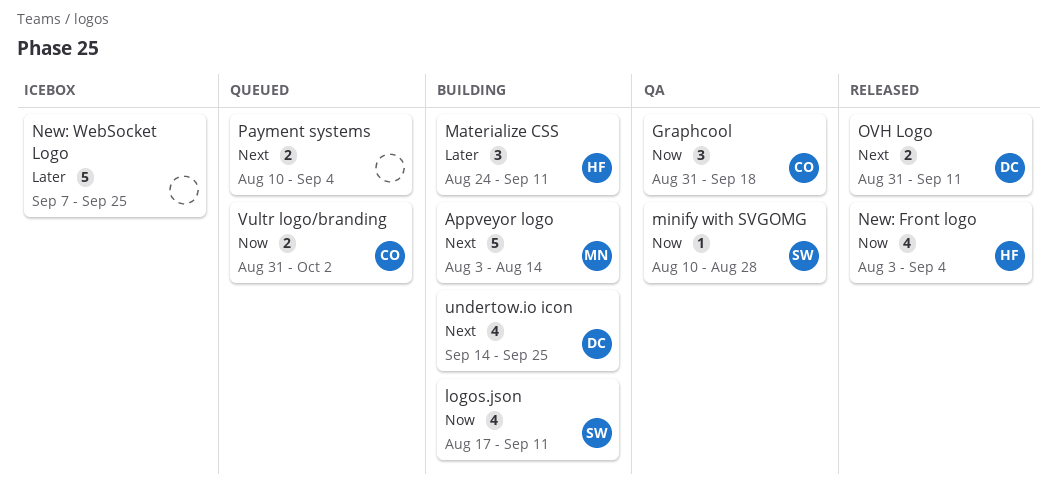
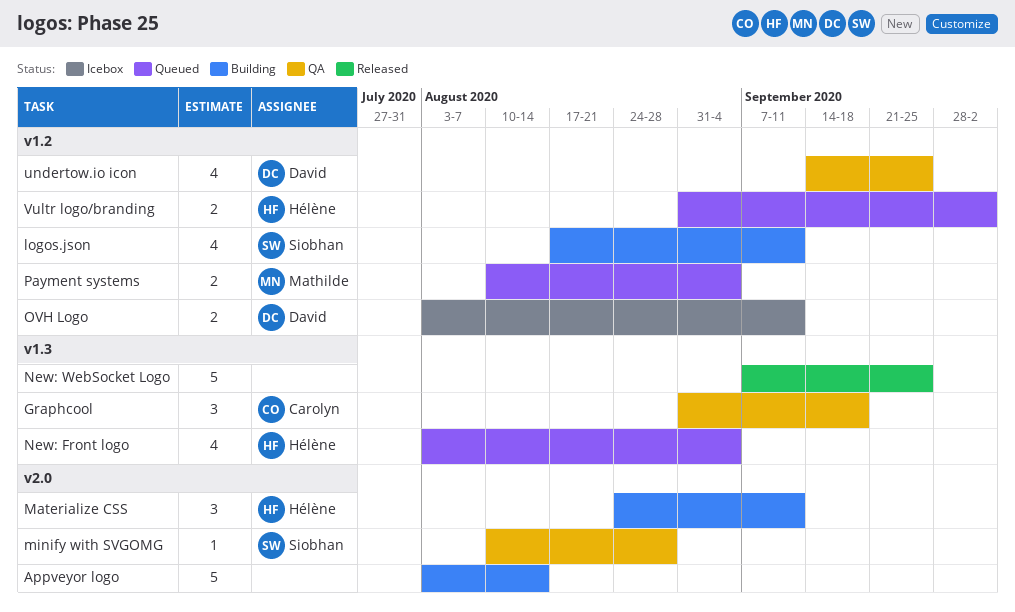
Appveyor logo, owner: Mathilde -> none
New: Front logo, status: Released -> Queued
New: WebSocket Logo, status: Icebox -> Released
OVH Logo, status: Released -> Icebox
OVH Logo, start: Aug 31 -> Aug 3
Payment systems, owner: none -> Mathilde
undertow.io icon, status: Building -> QA
Vultr logo/branding, owner: Carolyn -> Hélène

